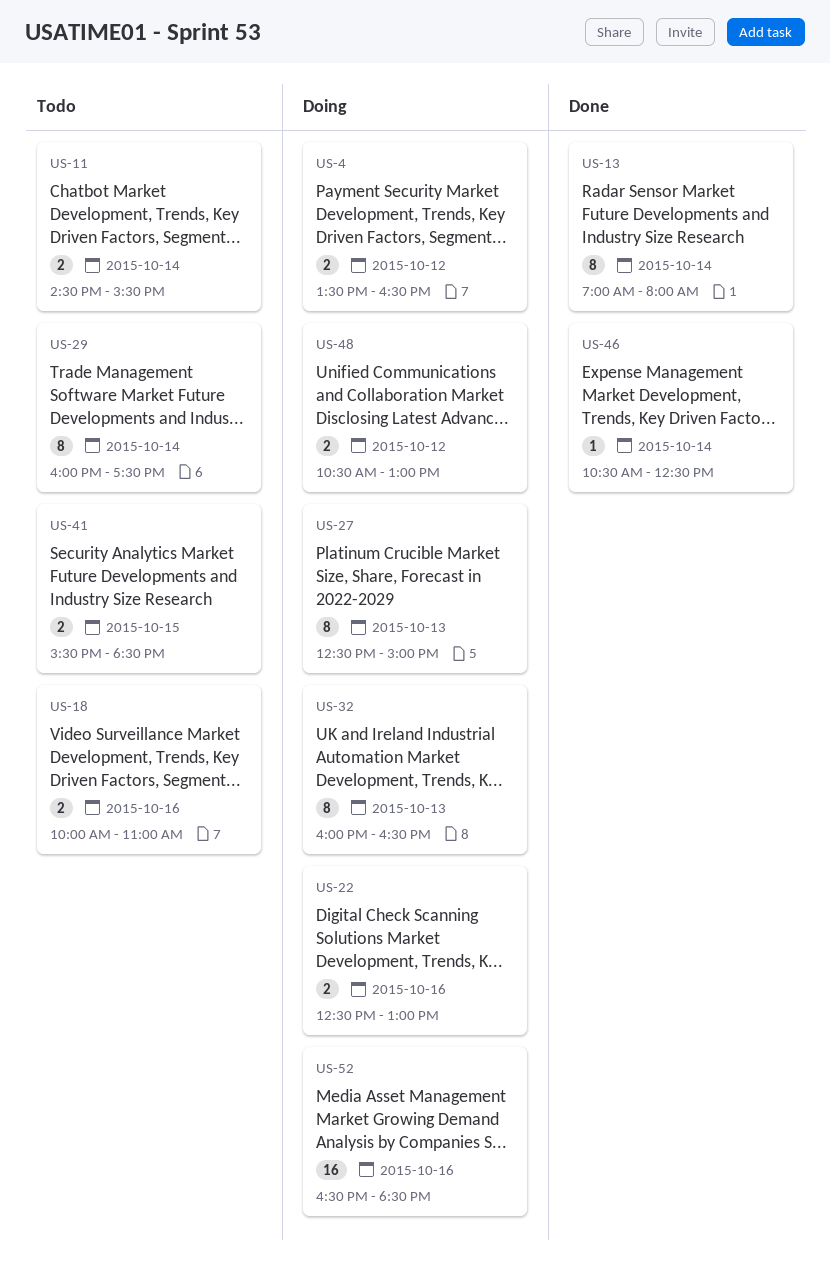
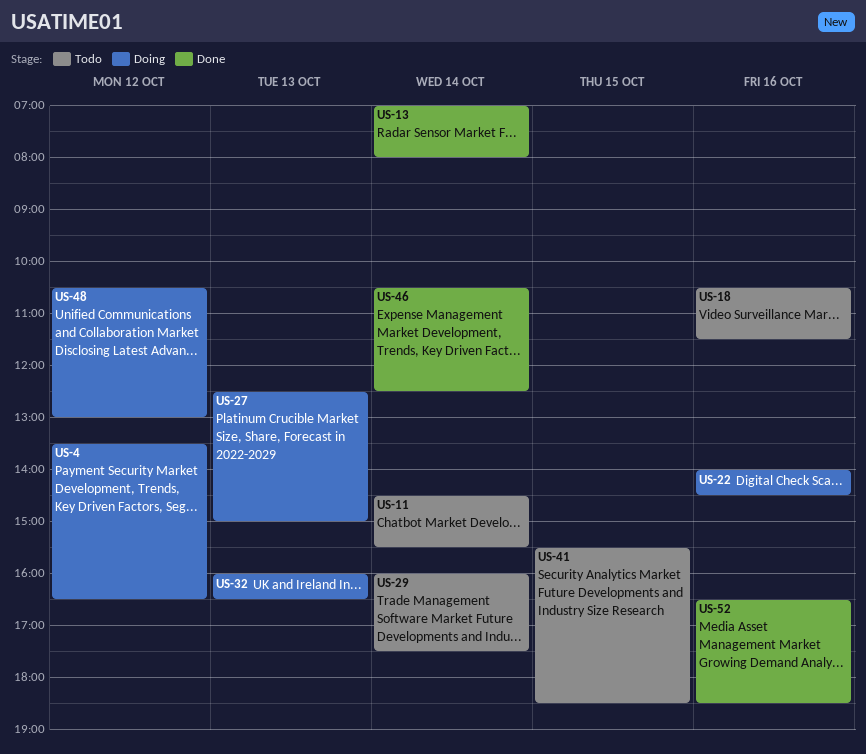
US-18, begins: 10:00 -> 10:30
US-18, ends: 11:00 -> 11:30
US-22, begins: 12:30 -> 14:00
US-22, ends: 13:00 -> 14:30
US-52, status: Doing -> Done

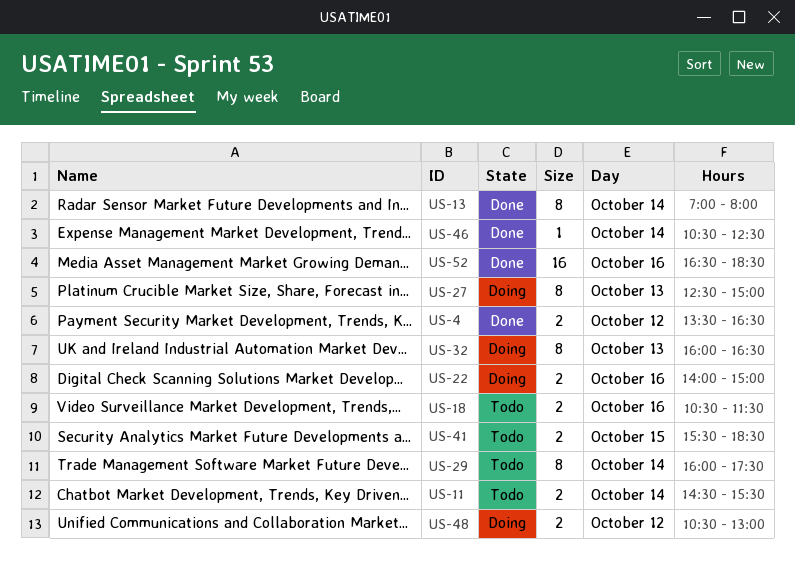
US-4, status: Doing -> Done
US-22, ends: 14:30 -> 15:00

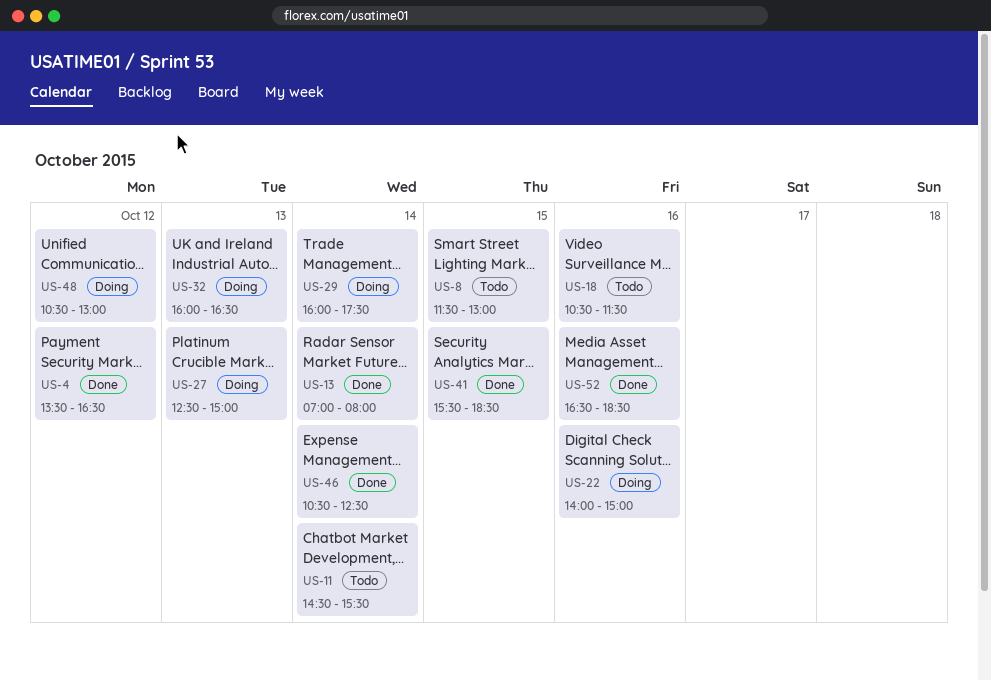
US-8: none -> present
US-29, status: Todo -> Doing
US-41, status: Todo -> Done

